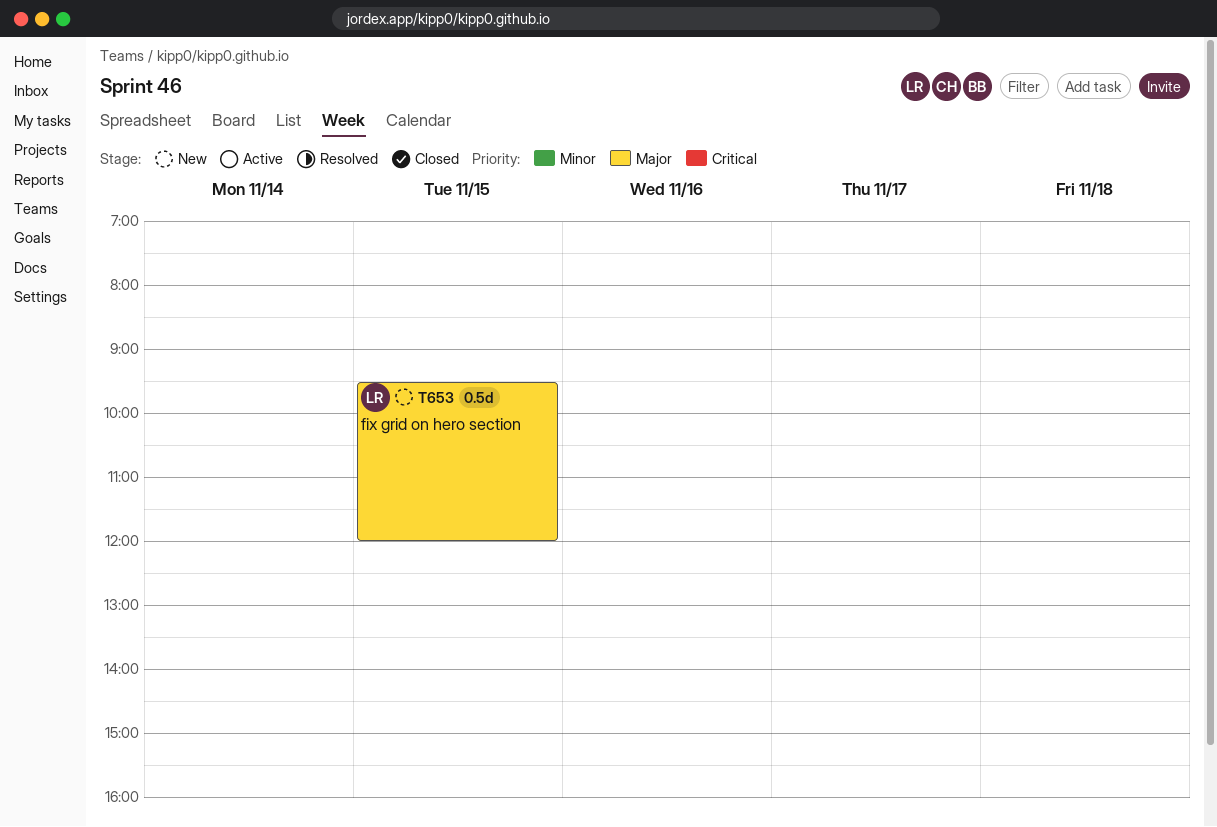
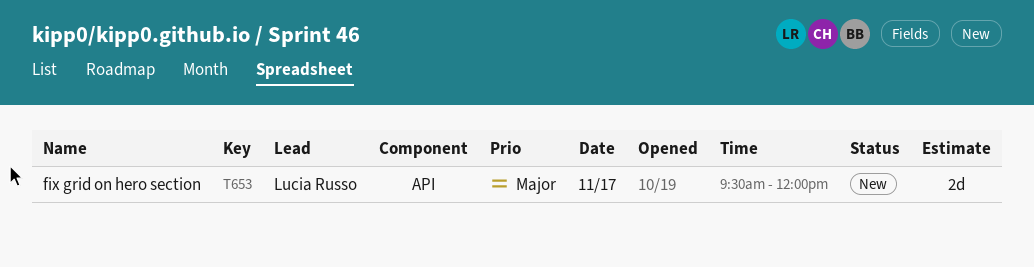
T653, estimate: 0.5d -> 2d
T653, day: Nov 15 -> Nov 17

